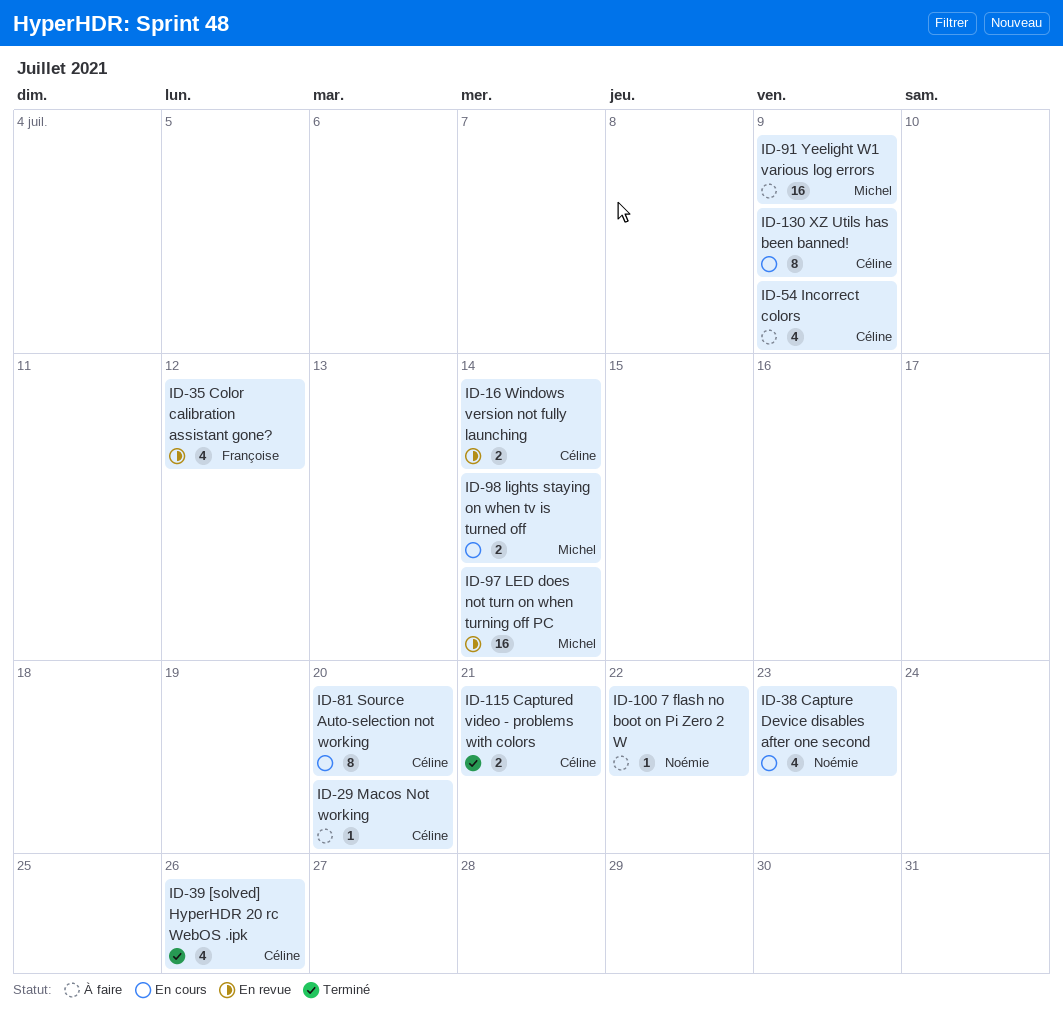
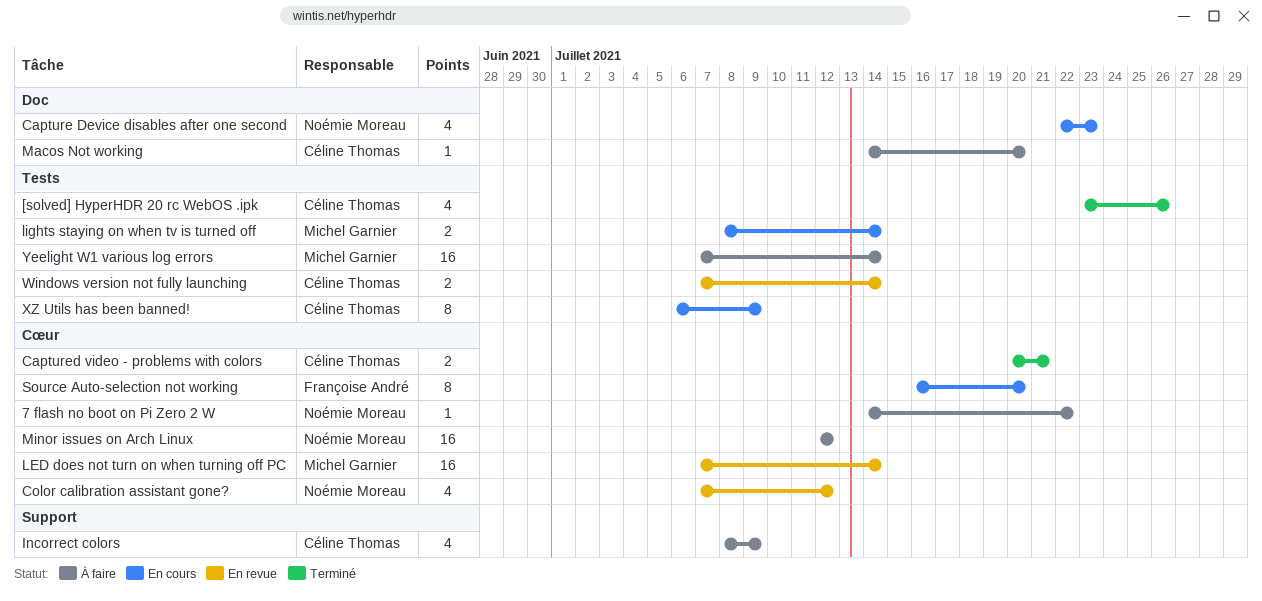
Color calibration assistant gone?, owner: Françoise André -> Noémie Moreau
Minor issues on Arch Linux: none -> present
Source Auto-selection not working, owner: Céline Thomas -> Françoise André
Yeelight W1 various log errors, due: Jul 9 -> Jul 14

